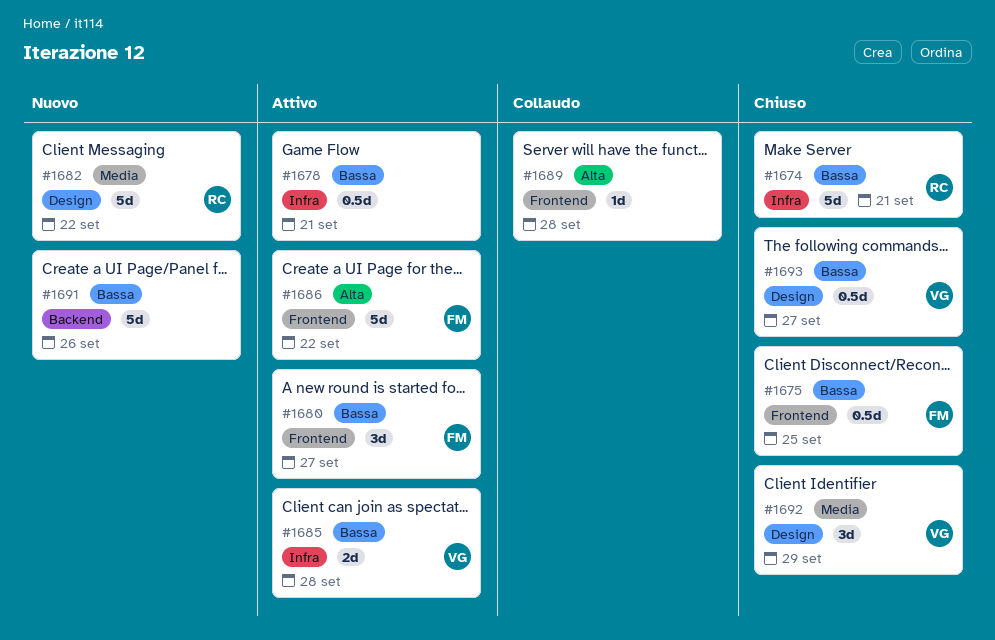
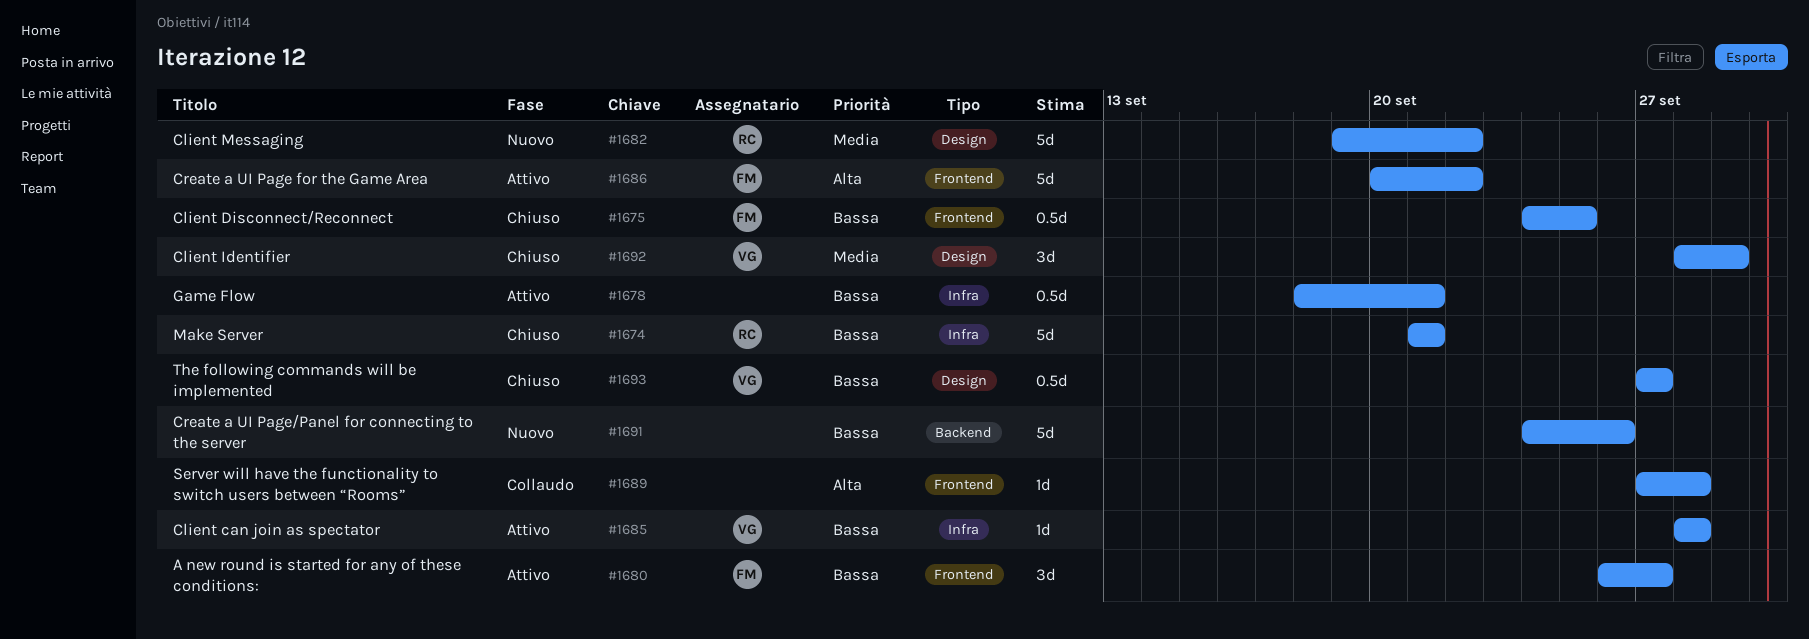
#1685, estimate: 2d -> 1d

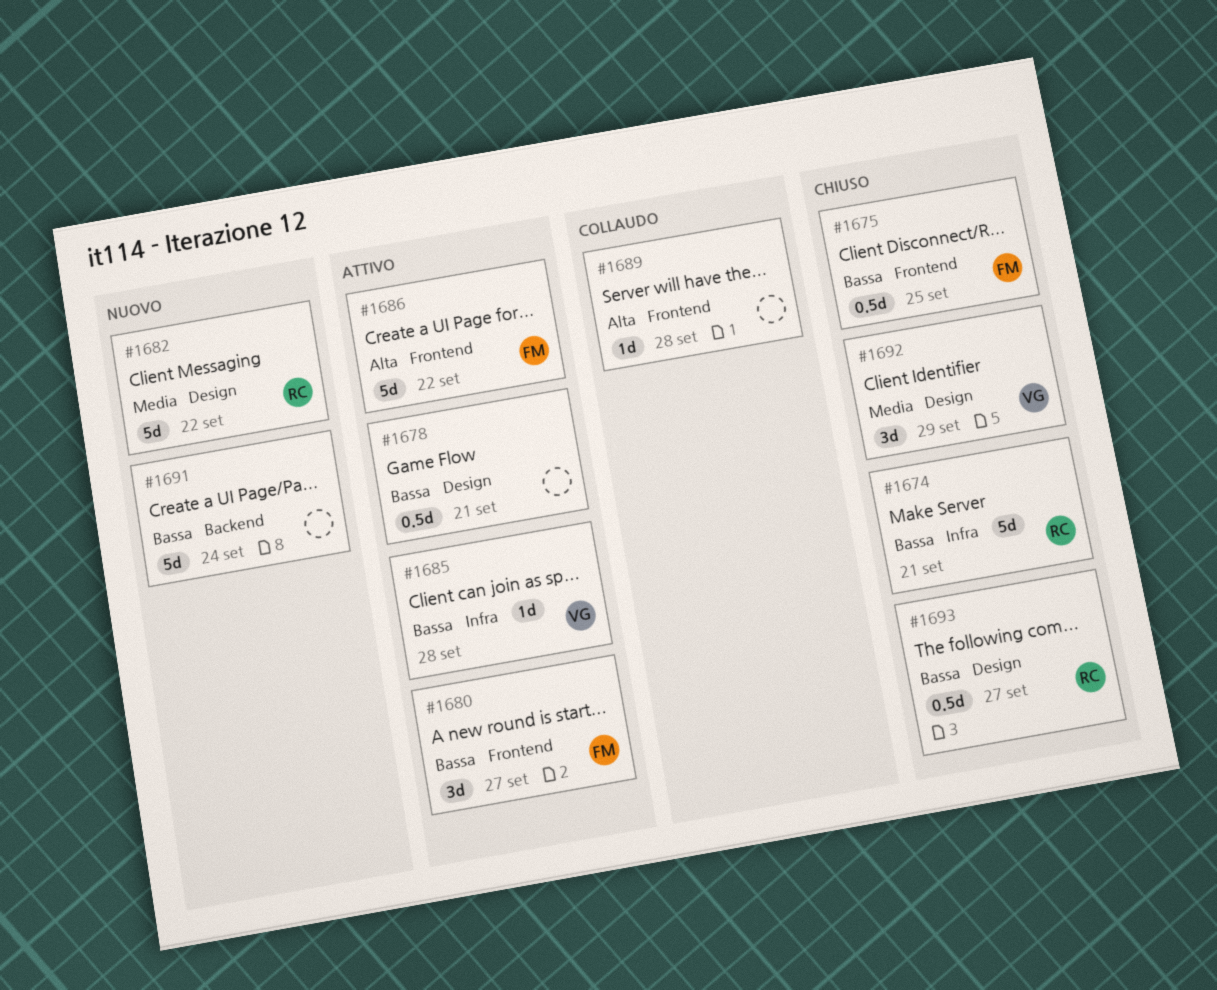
#1678, label: Infra -> Design
#1691, due: Sep 26 -> Sep 24
#1693, owner: VG -> RC

